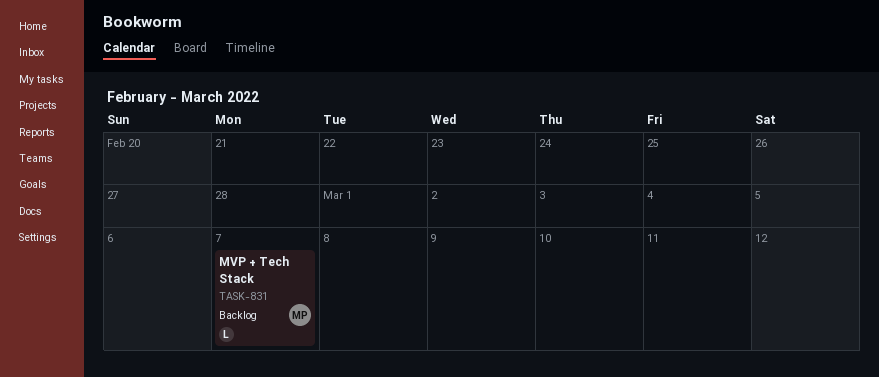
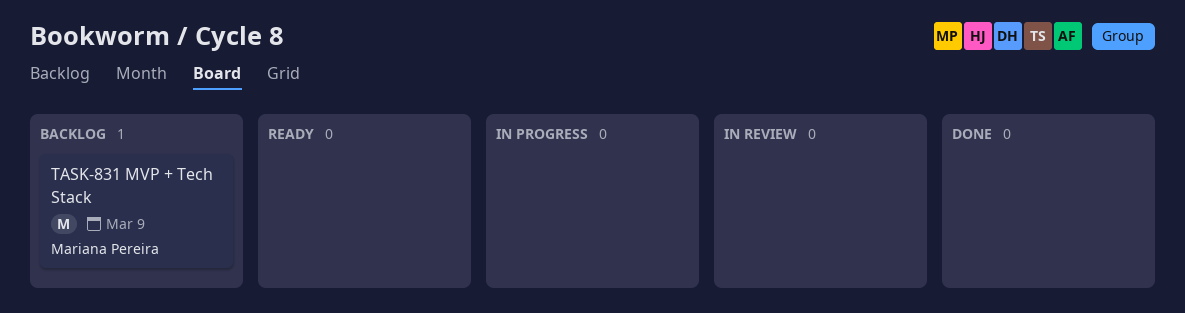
TASK-831, estimate: L -> M
TASK-831, due: Mar 7 -> Mar 9

